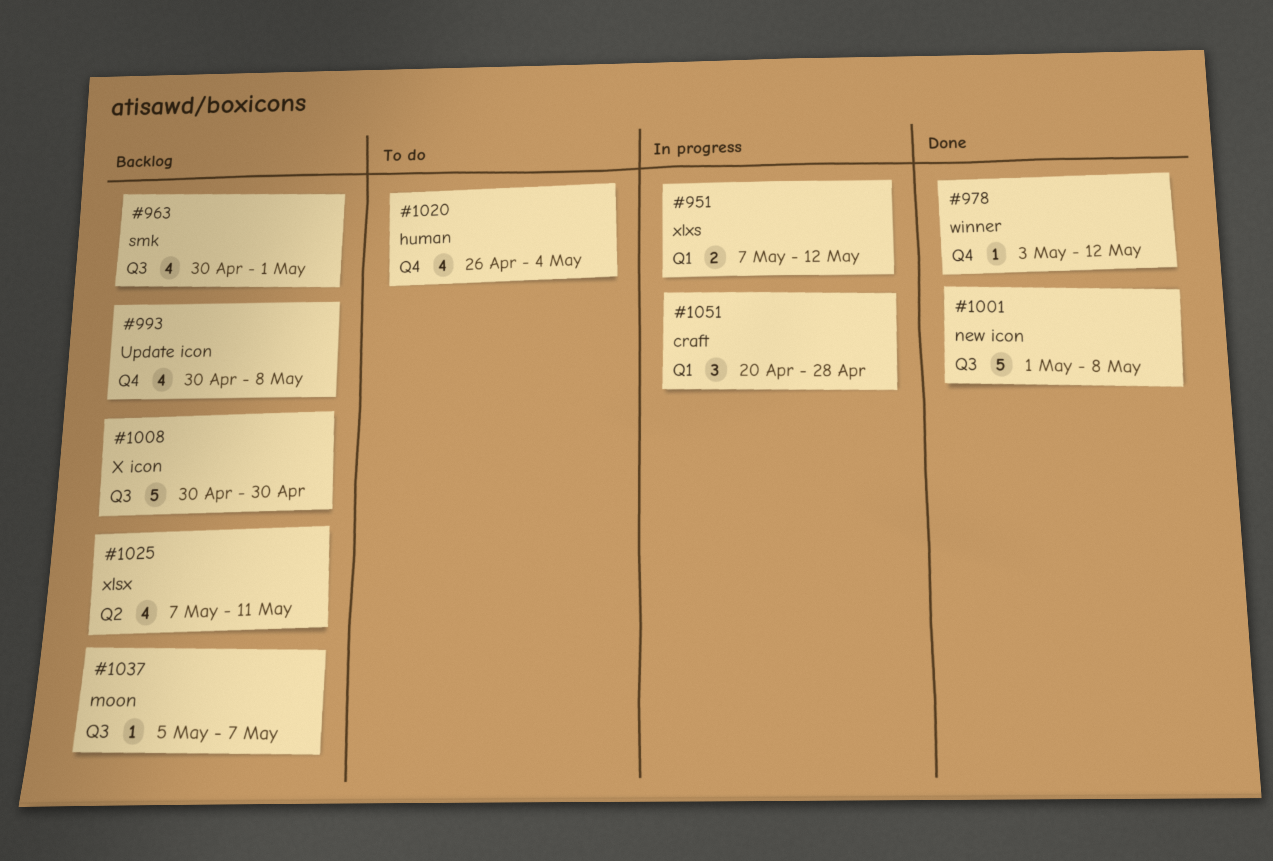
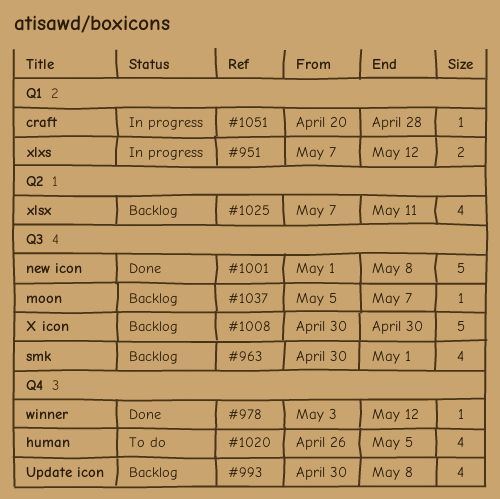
#1020, due: May 4 -> May 5
#1051, estimate: 3 -> 1

